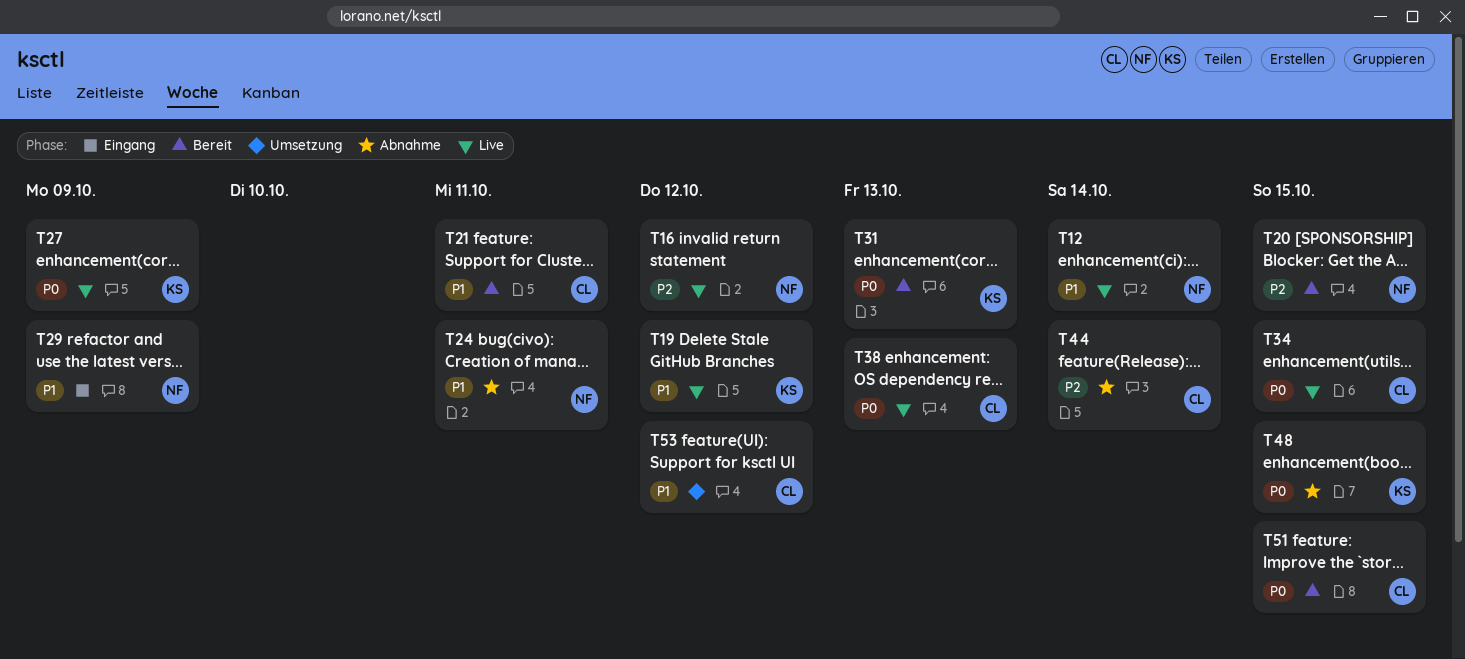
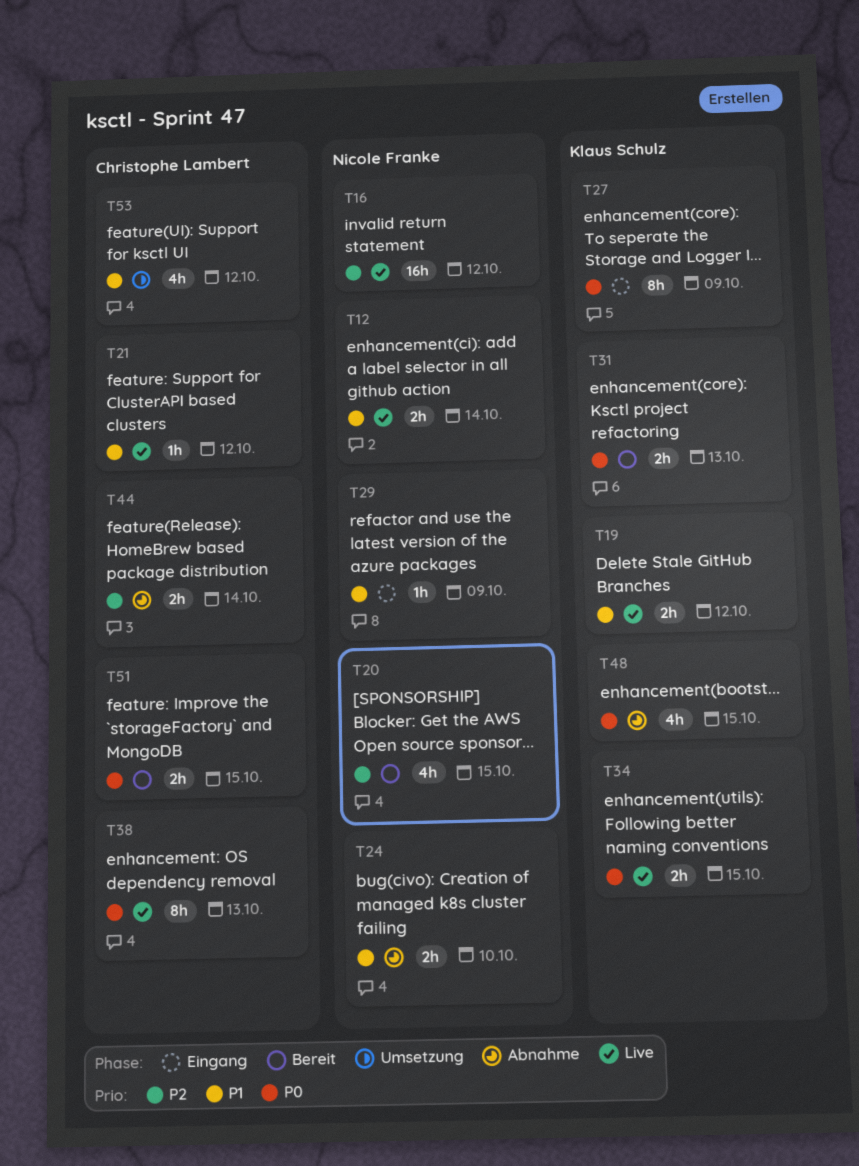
T21, status: Bereit -> Live
T21, due: Oct 11 -> Oct 12
T24, due: Oct 11 -> Oct 10
T27, status: Live -> Eingang
T34, owner: Christophe Lambert -> Klaus Schulz

